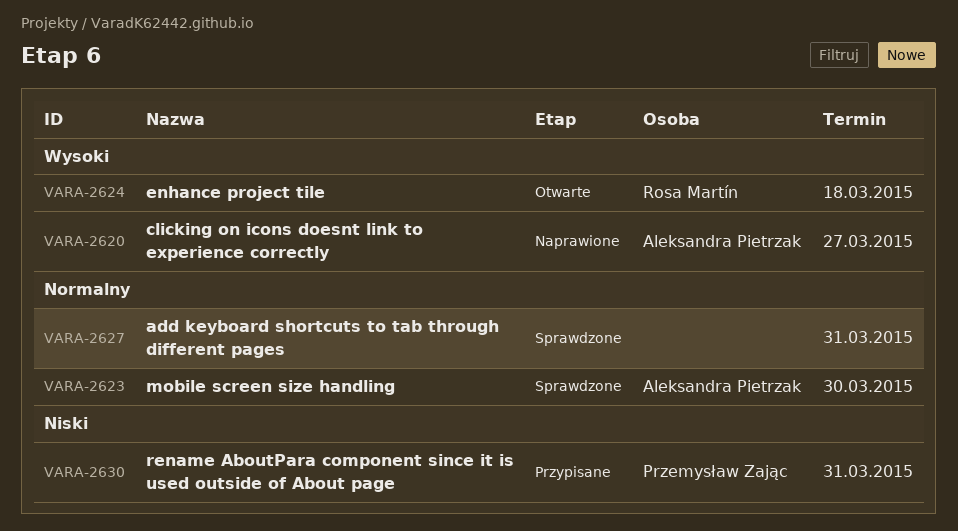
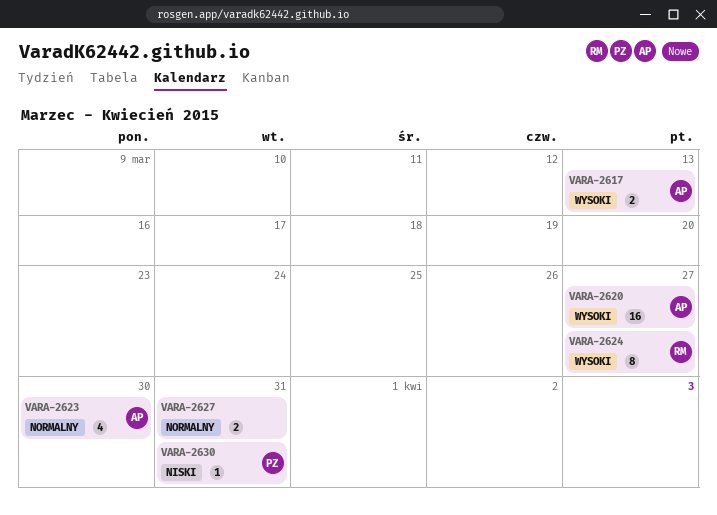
VARA-2617: none -> present
VARA-2624, due: Mar 18 -> Mar 27

